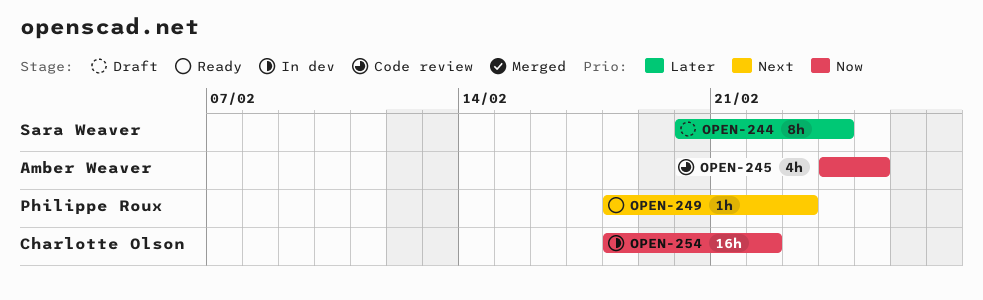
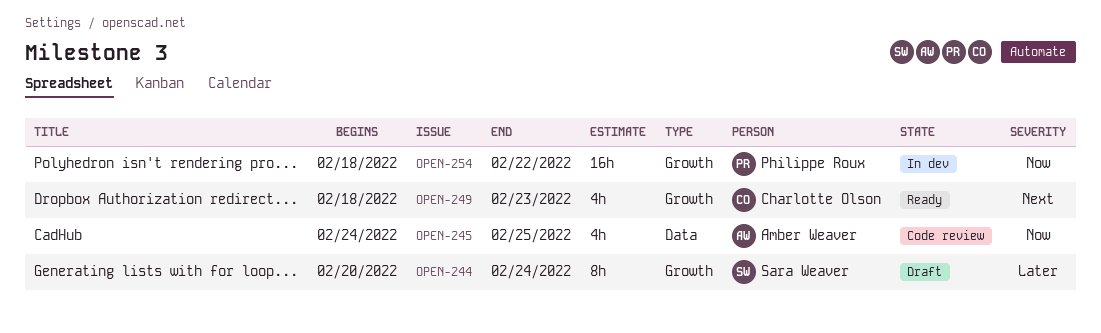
OPEN-249, owner: Philippe Roux -> Charlotte Olson
OPEN-249, estimate: 1h -> 4h
OPEN-254, owner: Charlotte Olson -> Philippe Roux

